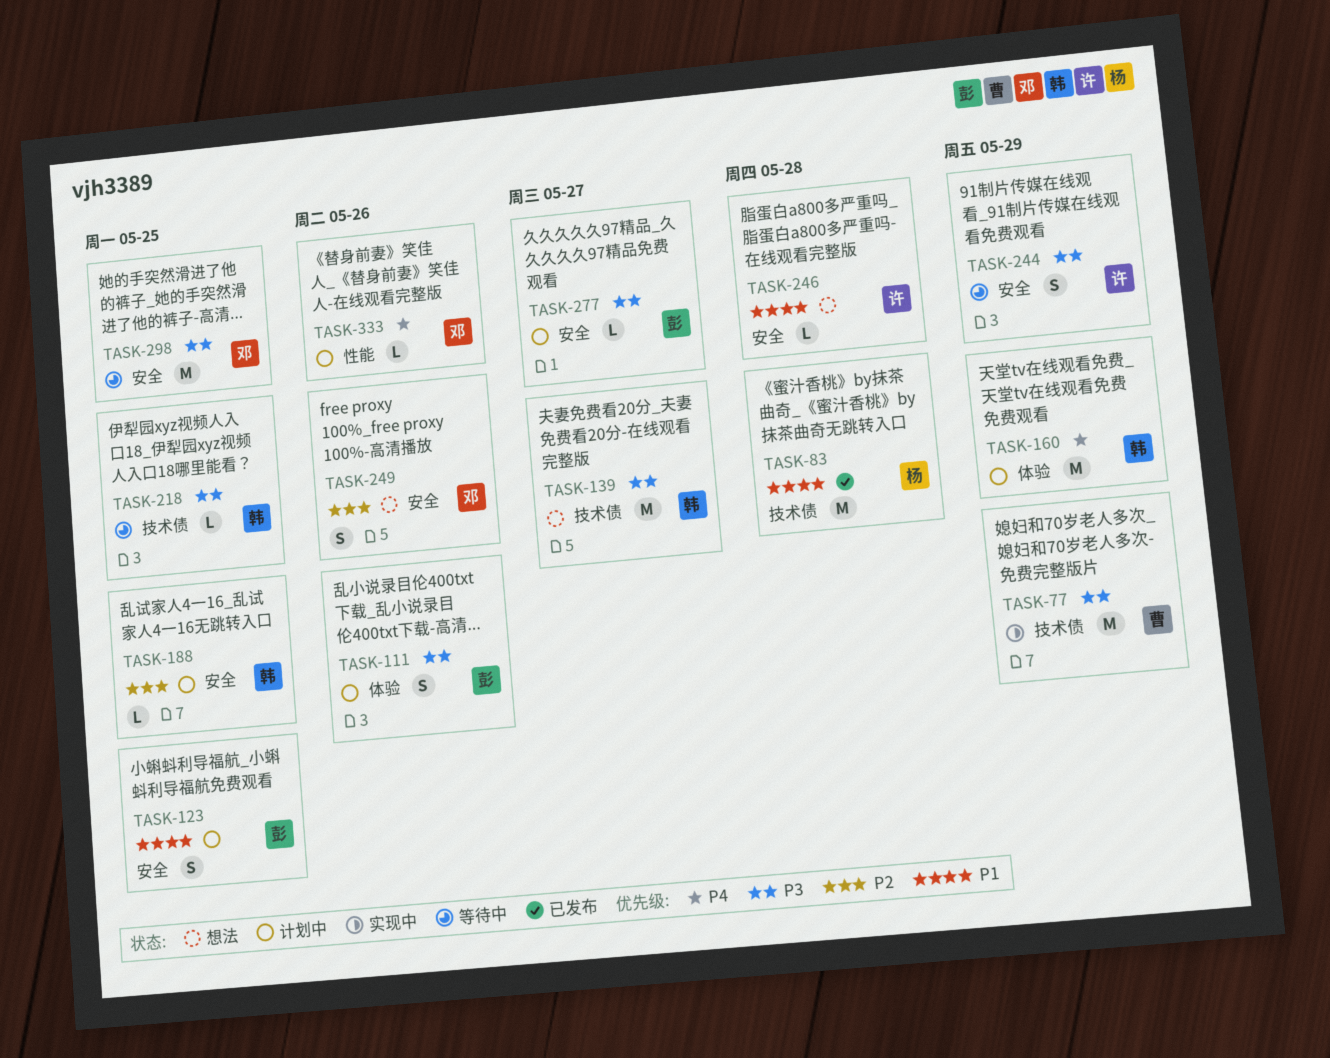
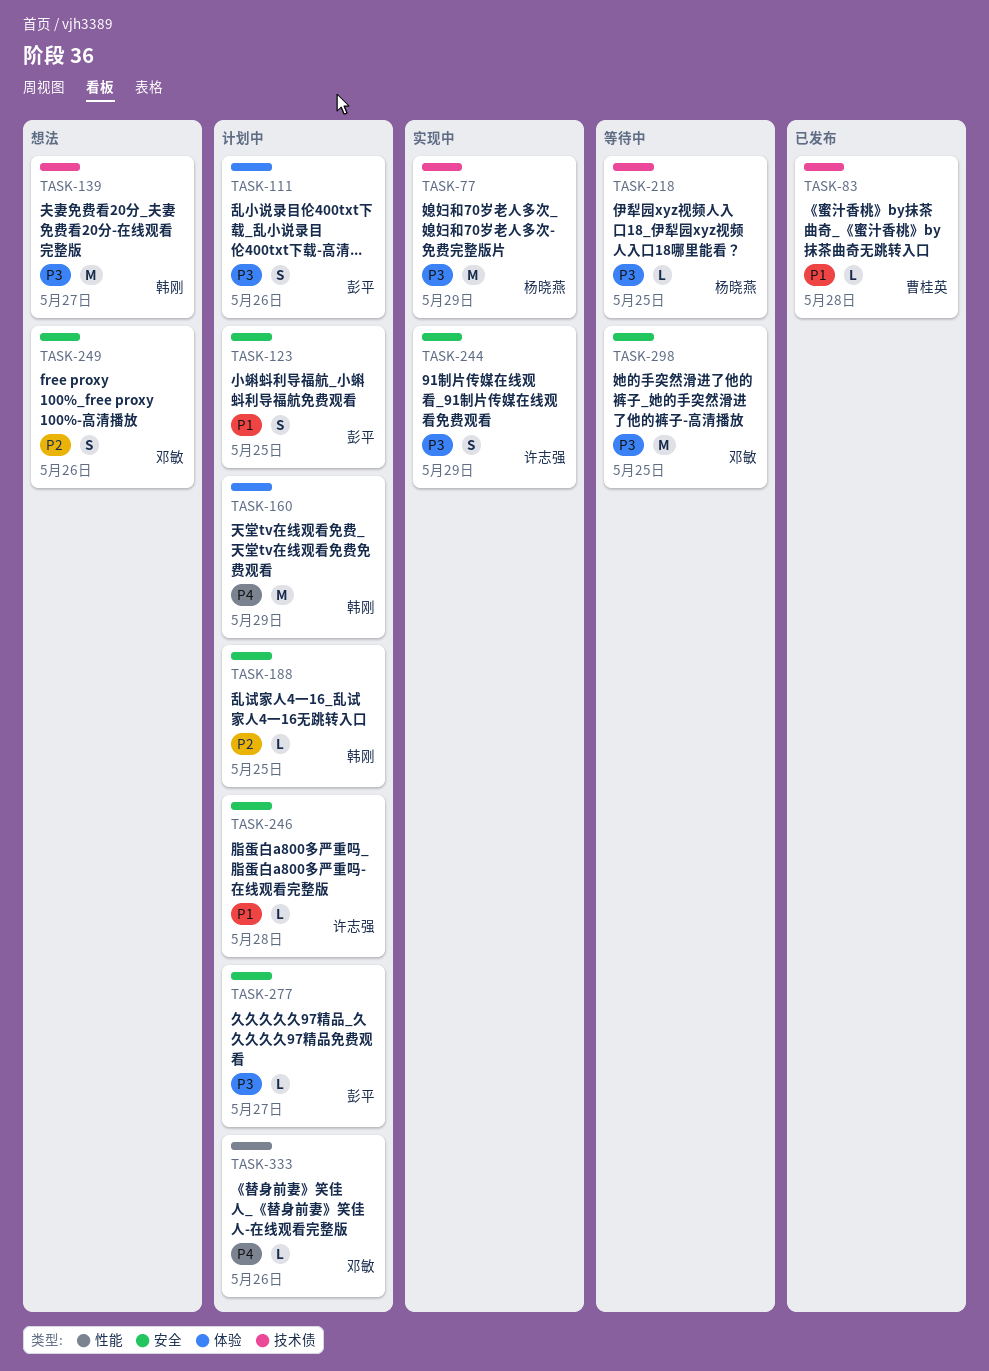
TASK-77, owner: 曹桂英 -> 杨晓燕
TASK-83, owner: 杨晓燕 -> 曹桂英
TASK-83, estimate: M -> L
TASK-218, owner: 韩刚 -> 杨晓燕
TASK-244, status: 等待中 -> 实现中
TASK-246, status: 想法 -> 计划中

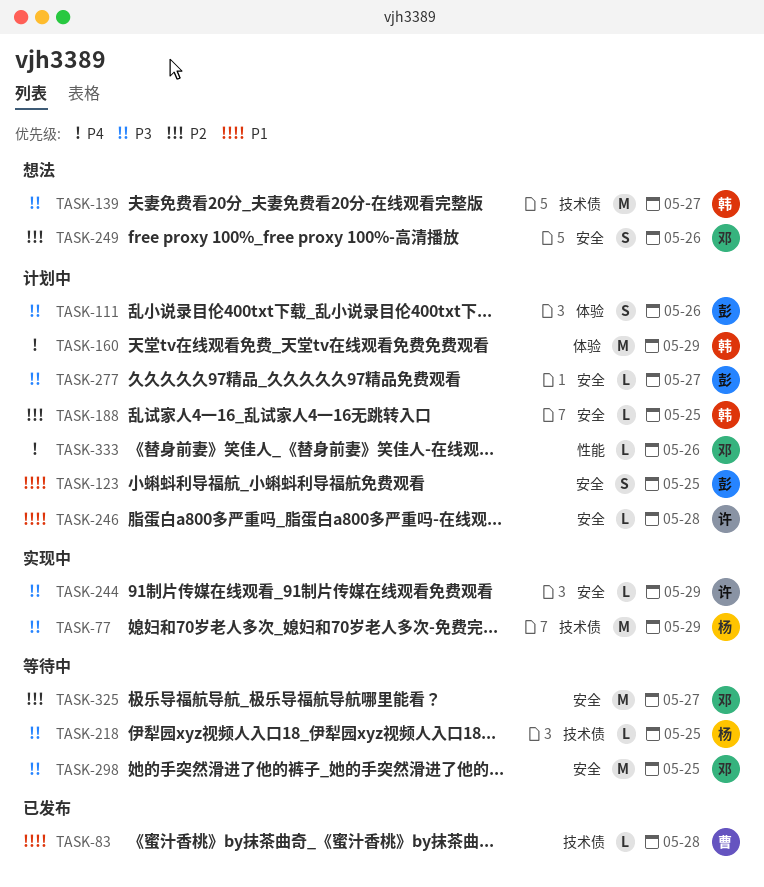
TASK-244, estimate: S -> L
TASK-325: none -> present

